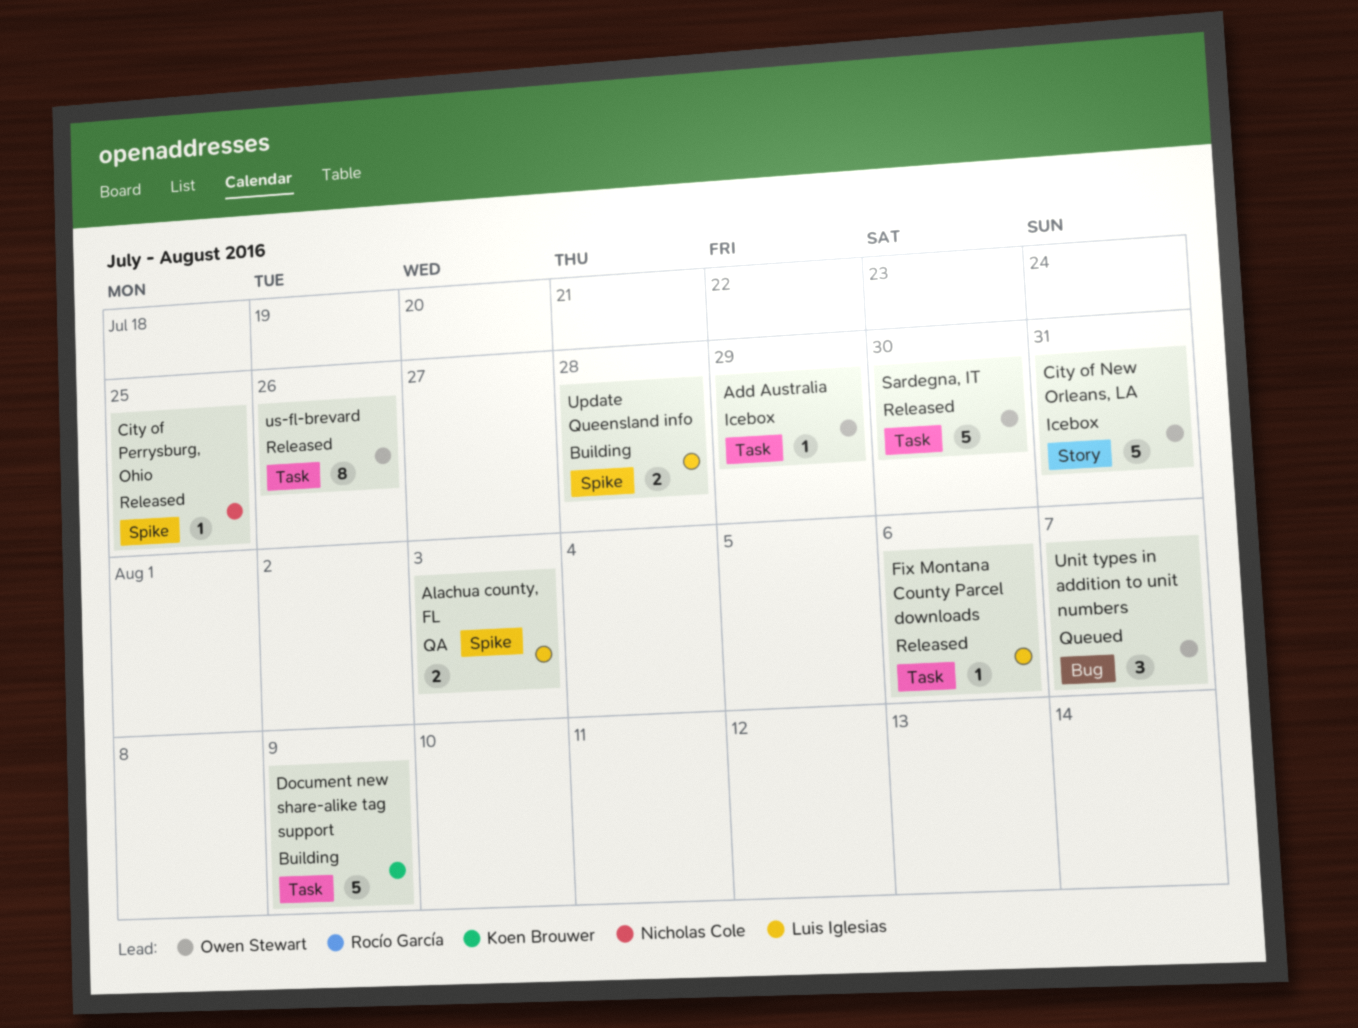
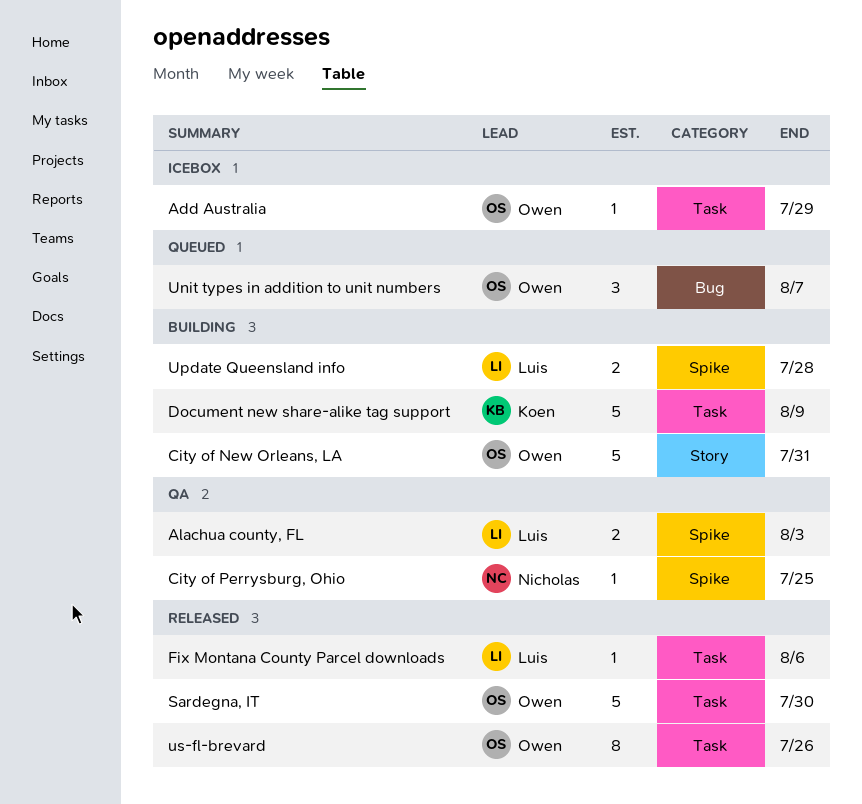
City of New Orleans, LA, status: Icebox -> Building
City of Perrysburg, Ohio, status: Released -> QA

